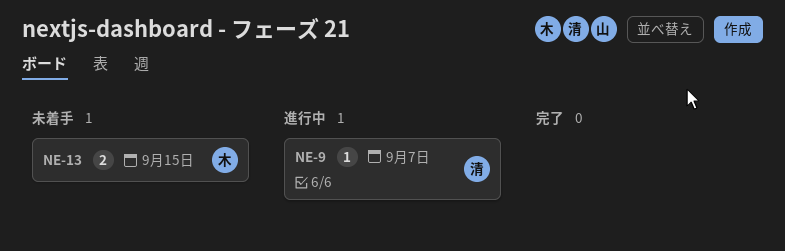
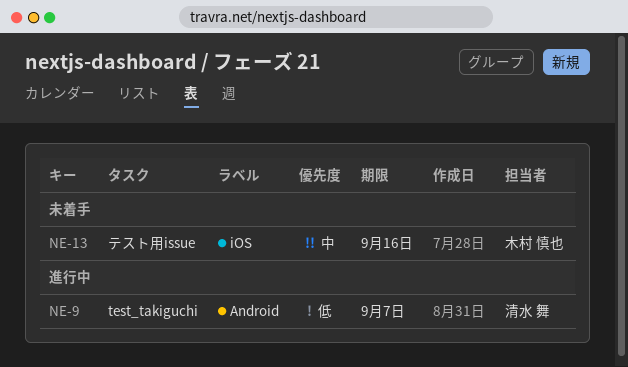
NE-13, due: Sep 15 -> Sep 16

